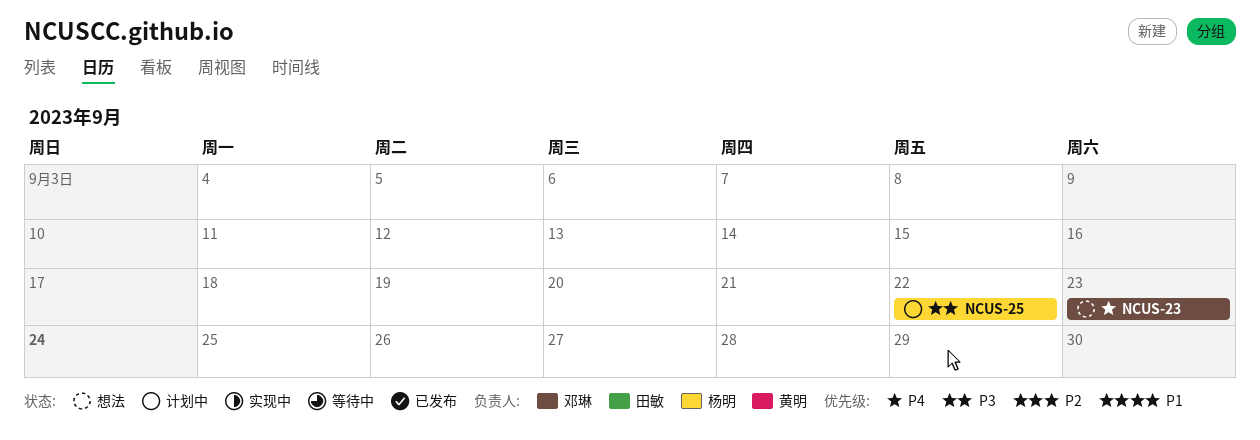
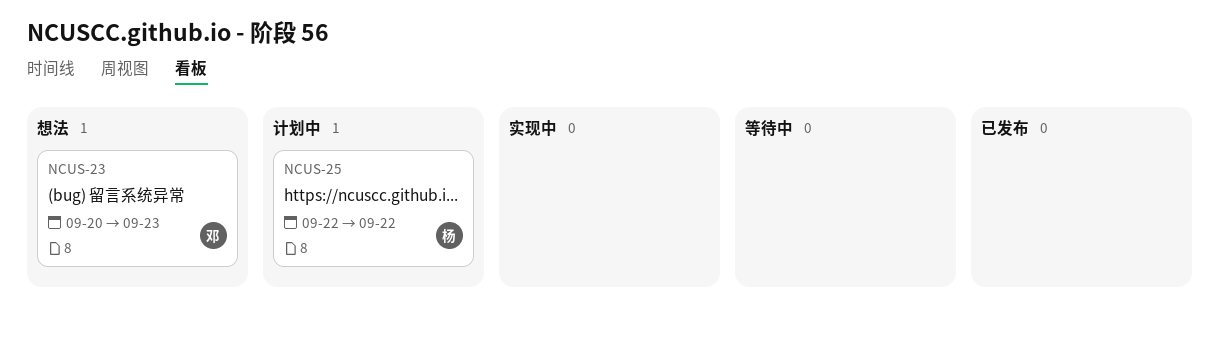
NCUS-23, start: Sep 23 -> Sep 20

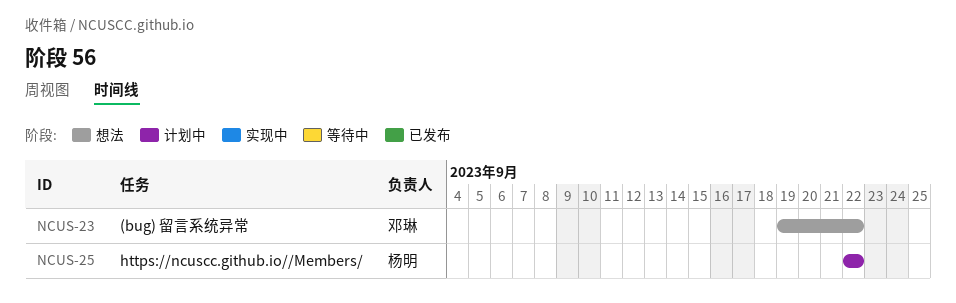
NCUS-23, start: Sep 20 -> Sep 19
NCUS-23, due: Sep 23 -> Sep 22

